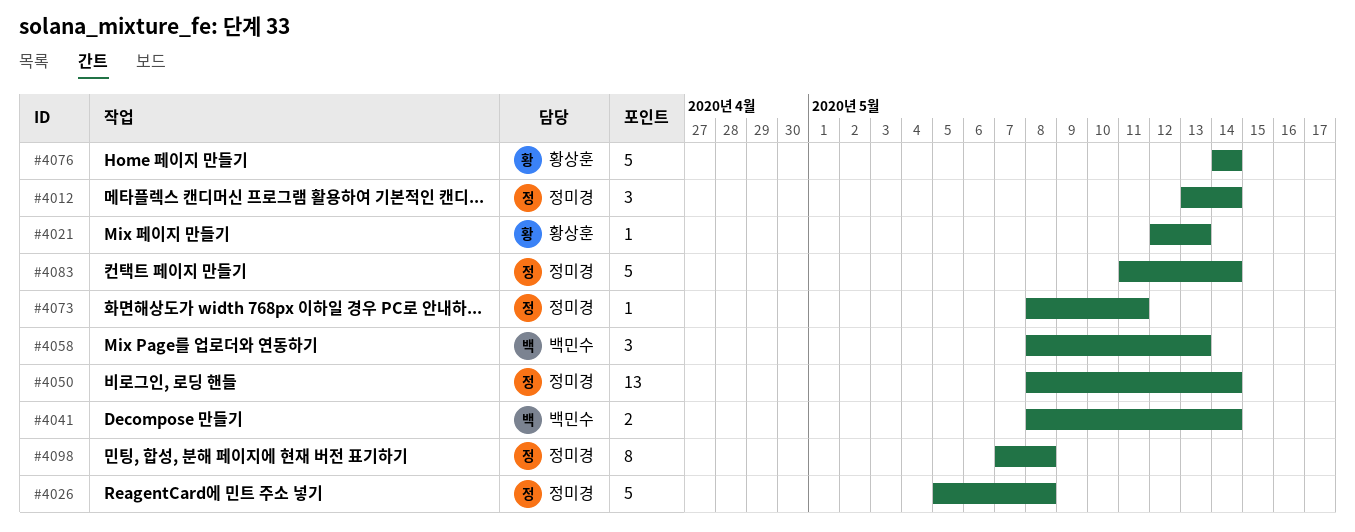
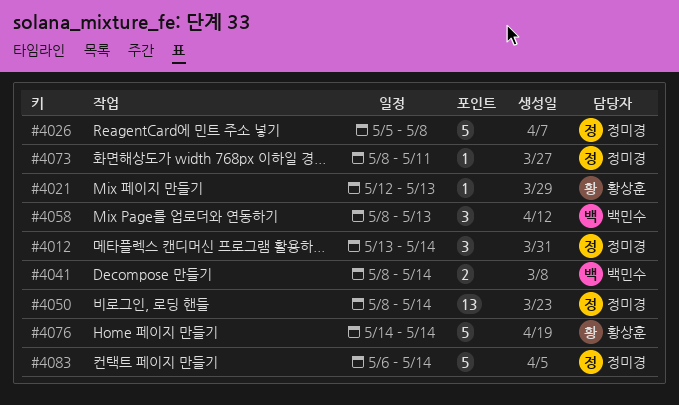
#4083, start: May 11 -> May 6
#4098: present -> none

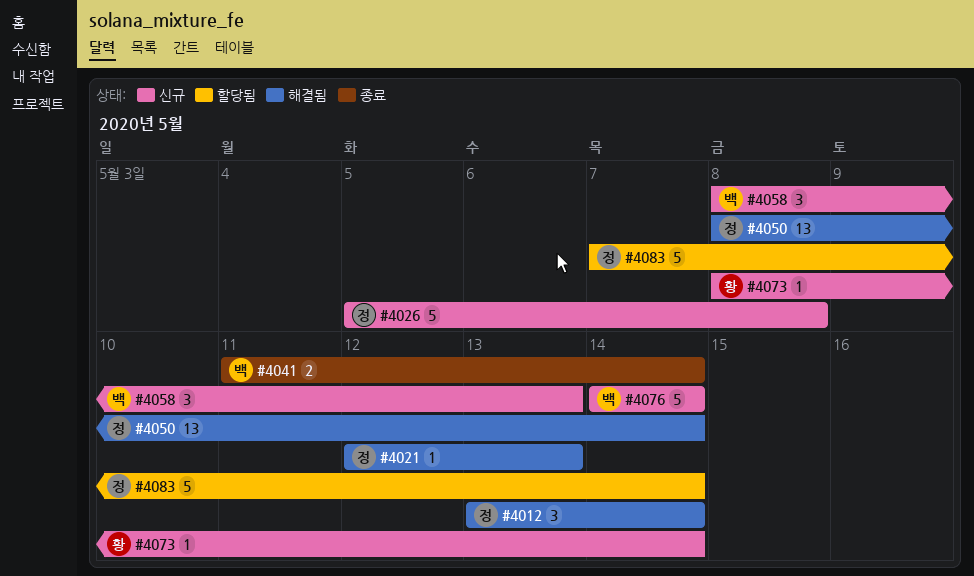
#4021, owner: 황상훈 -> 정미경
#4041, start: May 8 -> May 11
#4073, owner: 정미경 -> 황상훈
#4073, due: May 11 -> May 14
#4076, owner: 황상훈 -> 백민수
#4083, start: May 6 -> May 7

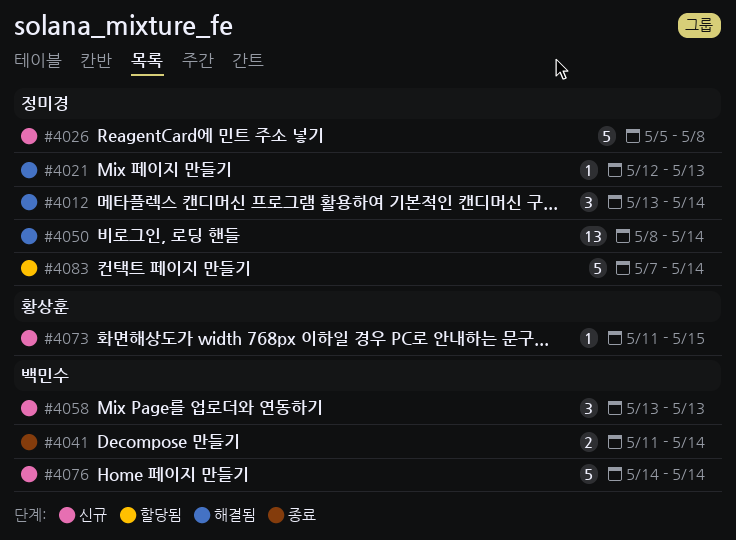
#4058, start: May 8 -> May 13
#4073, start: May 8 -> May 11
#4073, due: May 14 -> May 15

